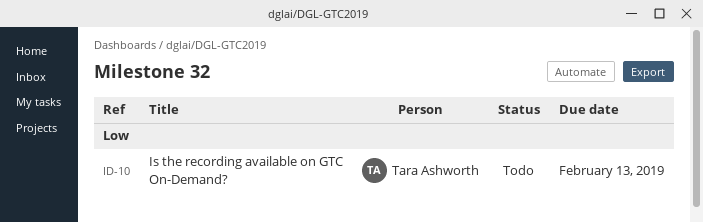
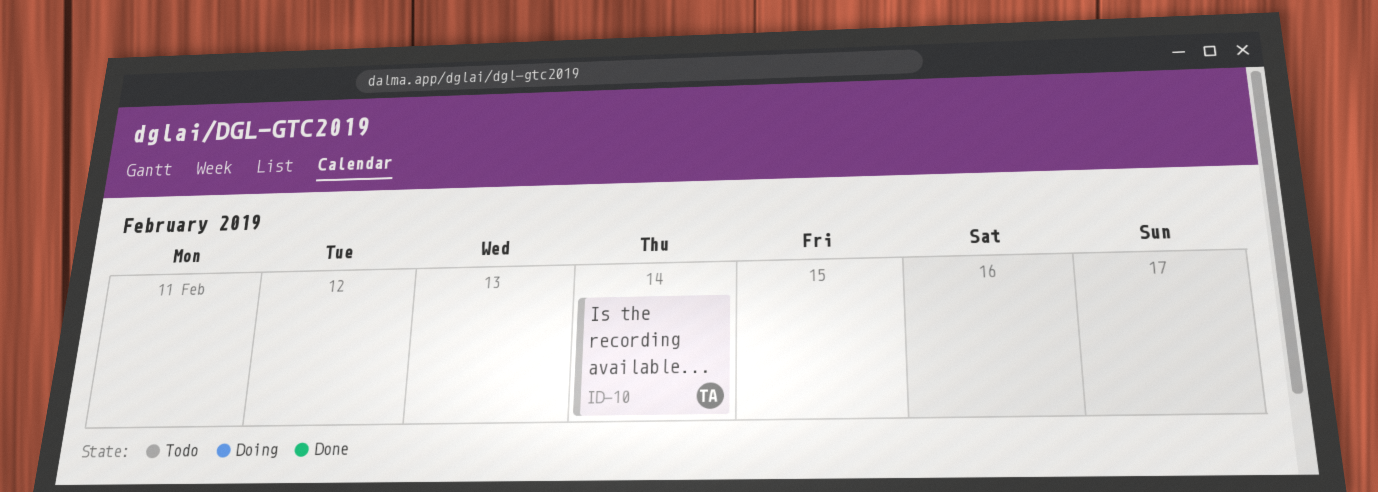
ID-10, due: Feb 13 -> Feb 14

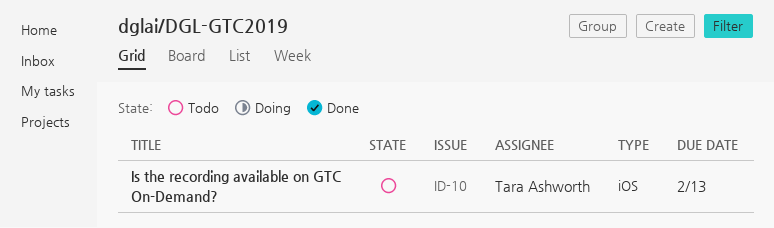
ID-10, due: Feb 14 -> Feb 13

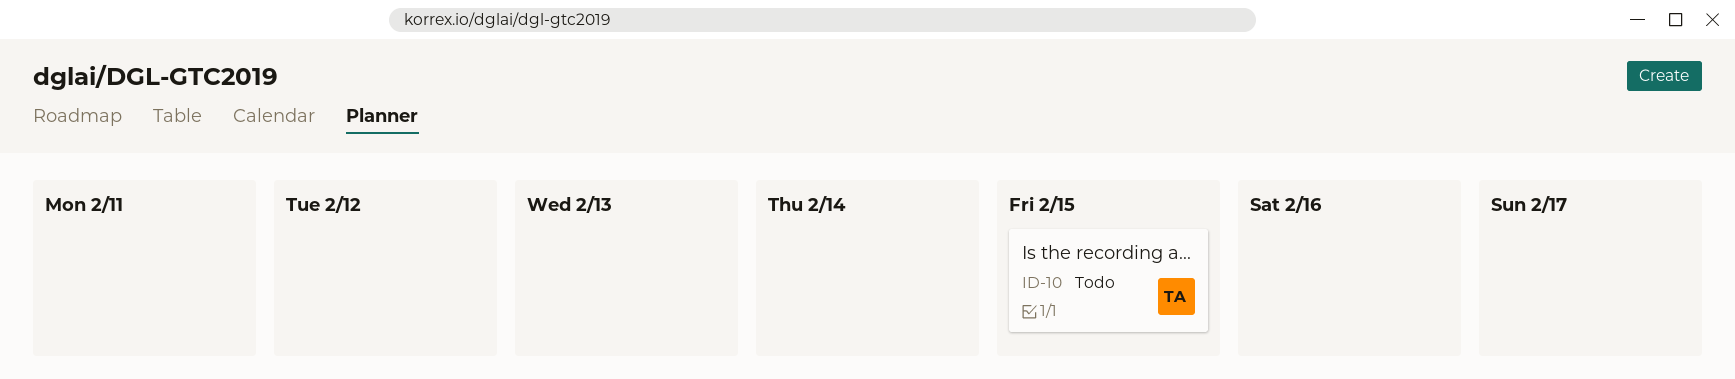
ID-10, due: Feb 13 -> Feb 15

